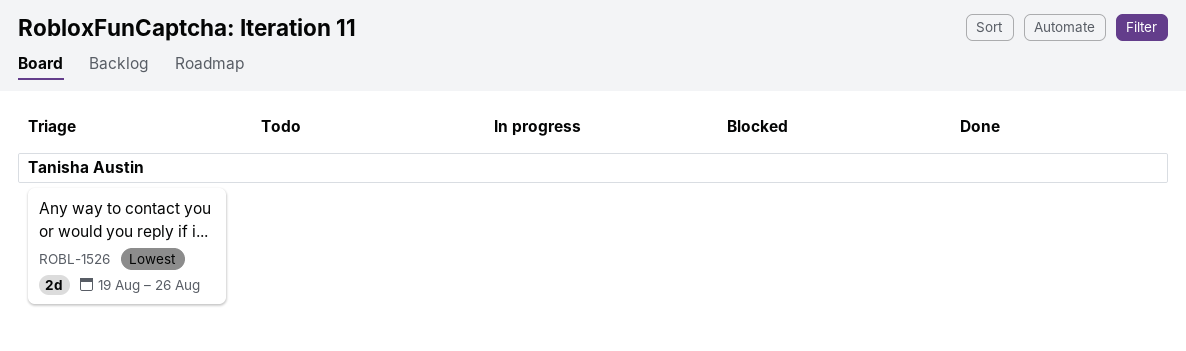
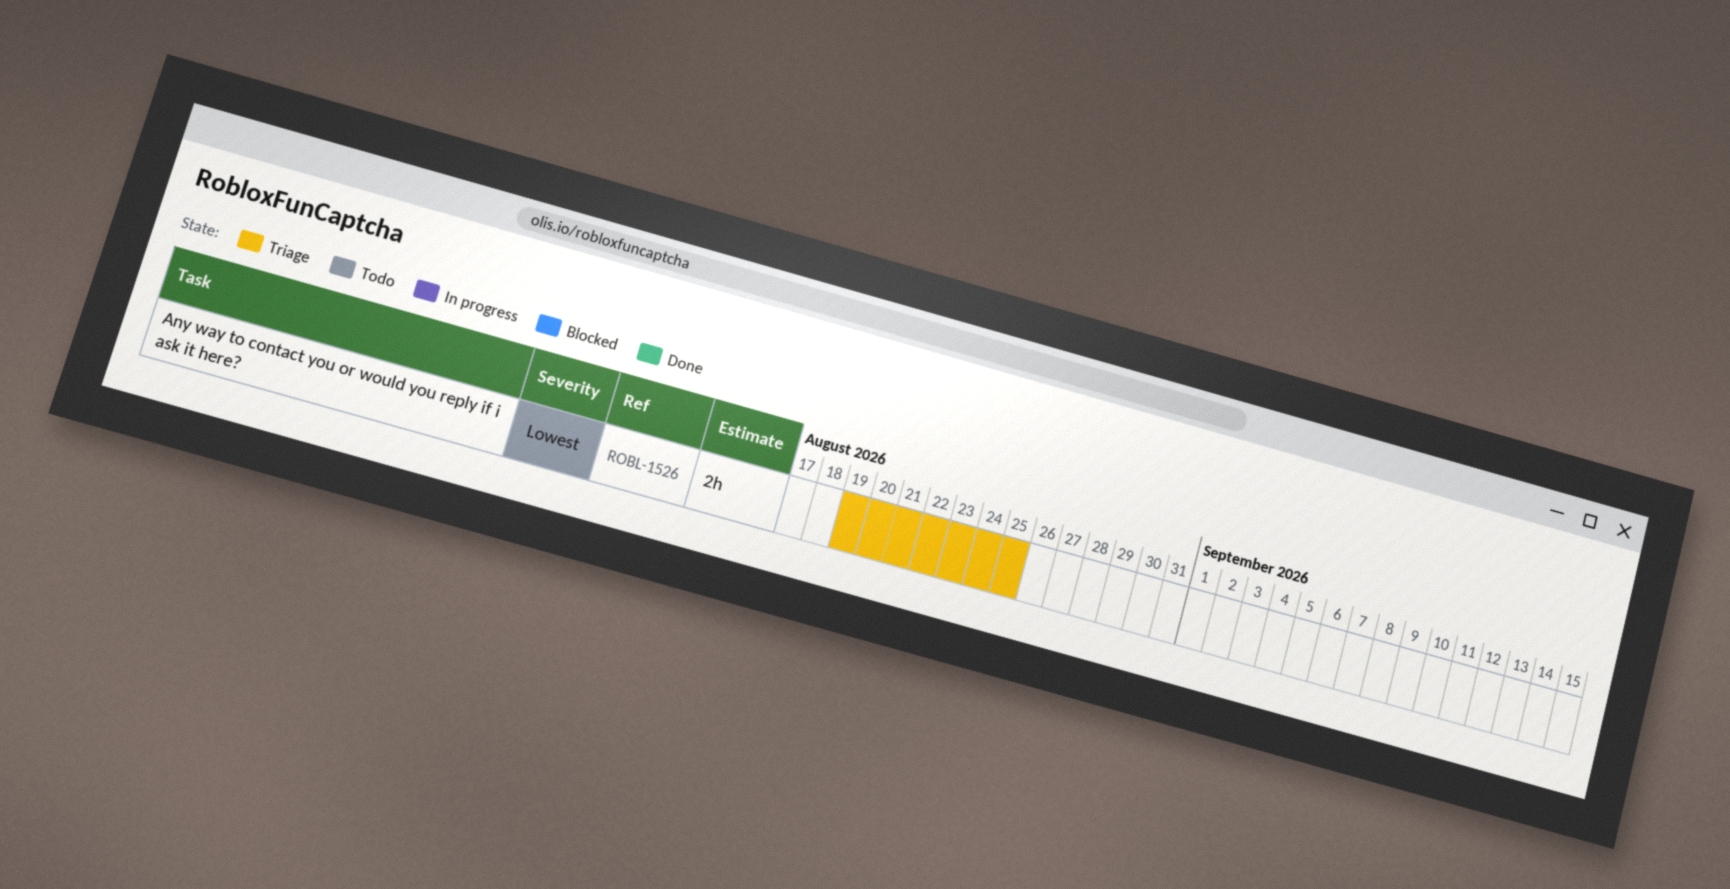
ROBL-1526, estimate: 2d -> 2h
ROBL-1526, due: Aug 26 -> Aug 25

